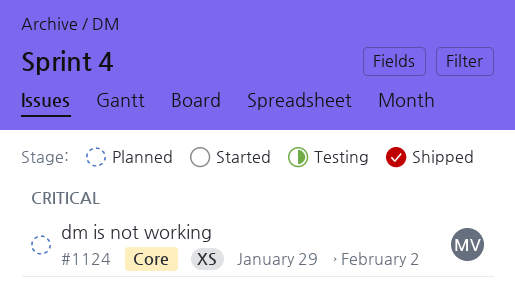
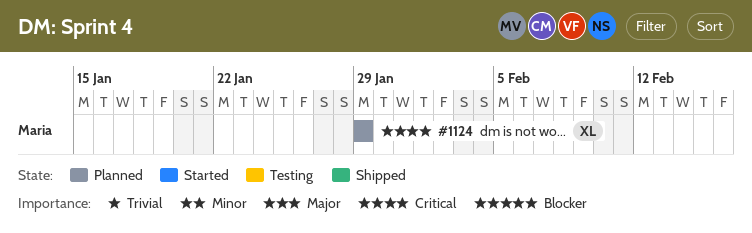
#1124, estimate: XS -> XL
#1124, due: Feb 2 -> Jan 29

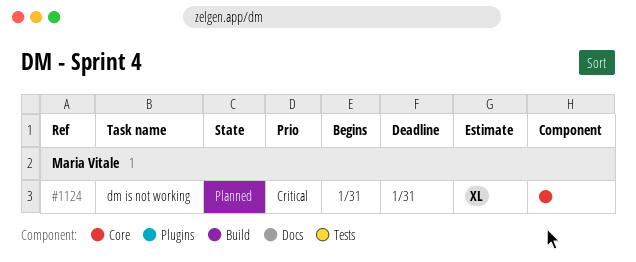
#1124, start: Jan 29 -> Jan 31
#1124, due: Jan 29 -> Jan 31

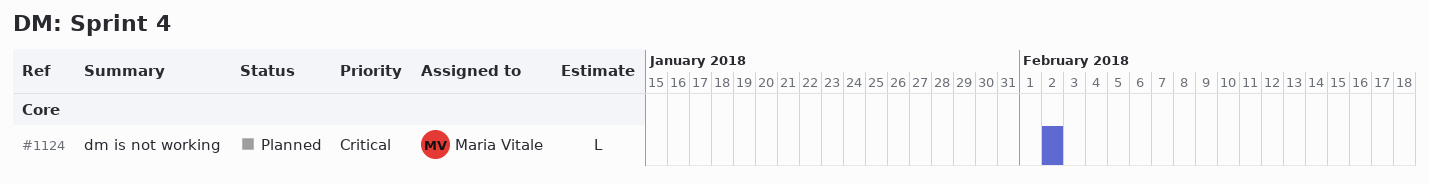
#1124, estimate: XL -> L
#1124, start: Jan 31 -> Feb 2
#1124, due: Jan 31 -> Feb 2

